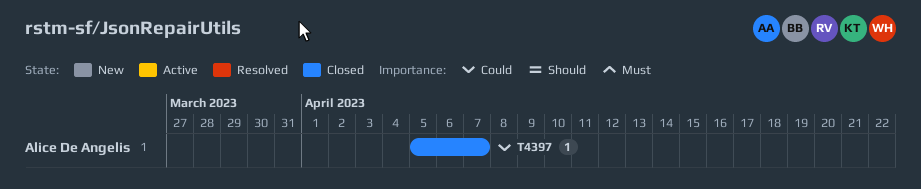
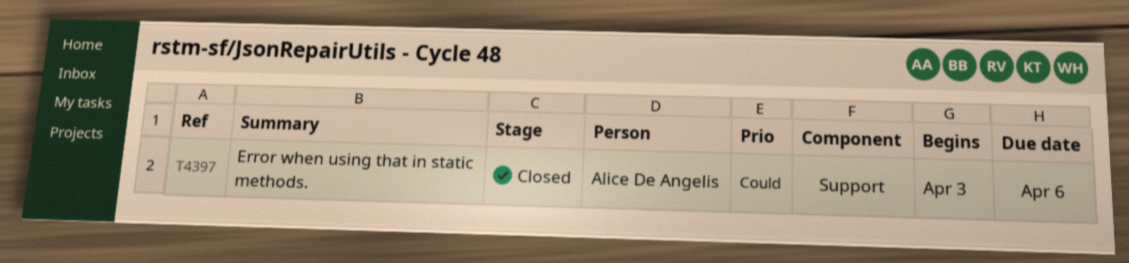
T4397, start: Apr 5 -> Apr 3
T4397, due: Apr 7 -> Apr 6

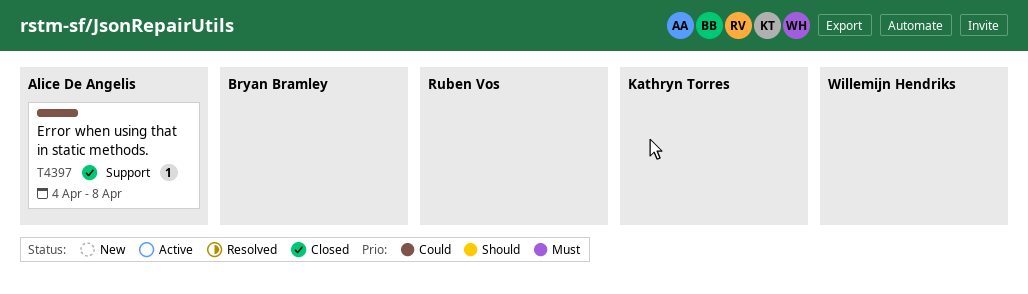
T4397, start: Apr 3 -> Apr 4
T4397, due: Apr 6 -> Apr 8

